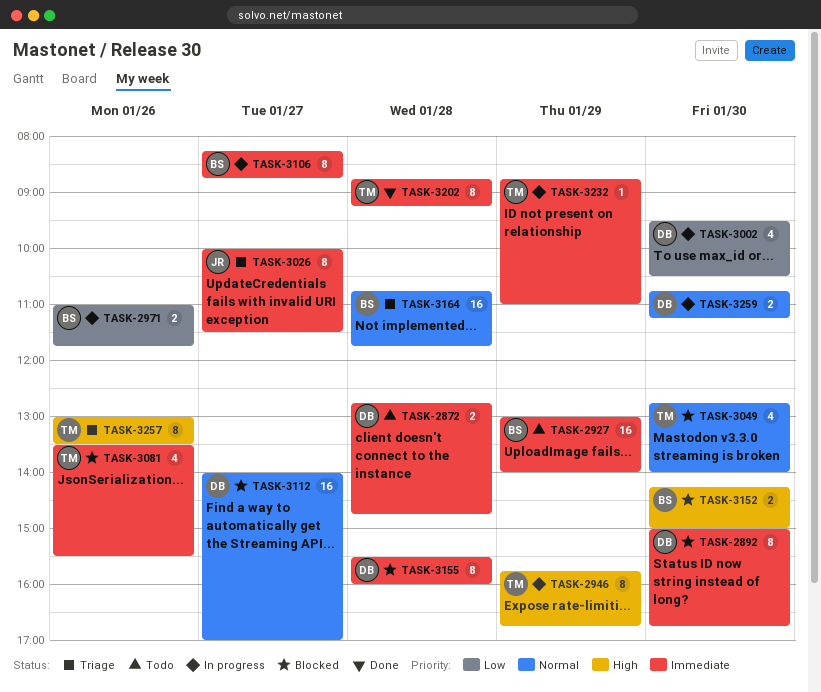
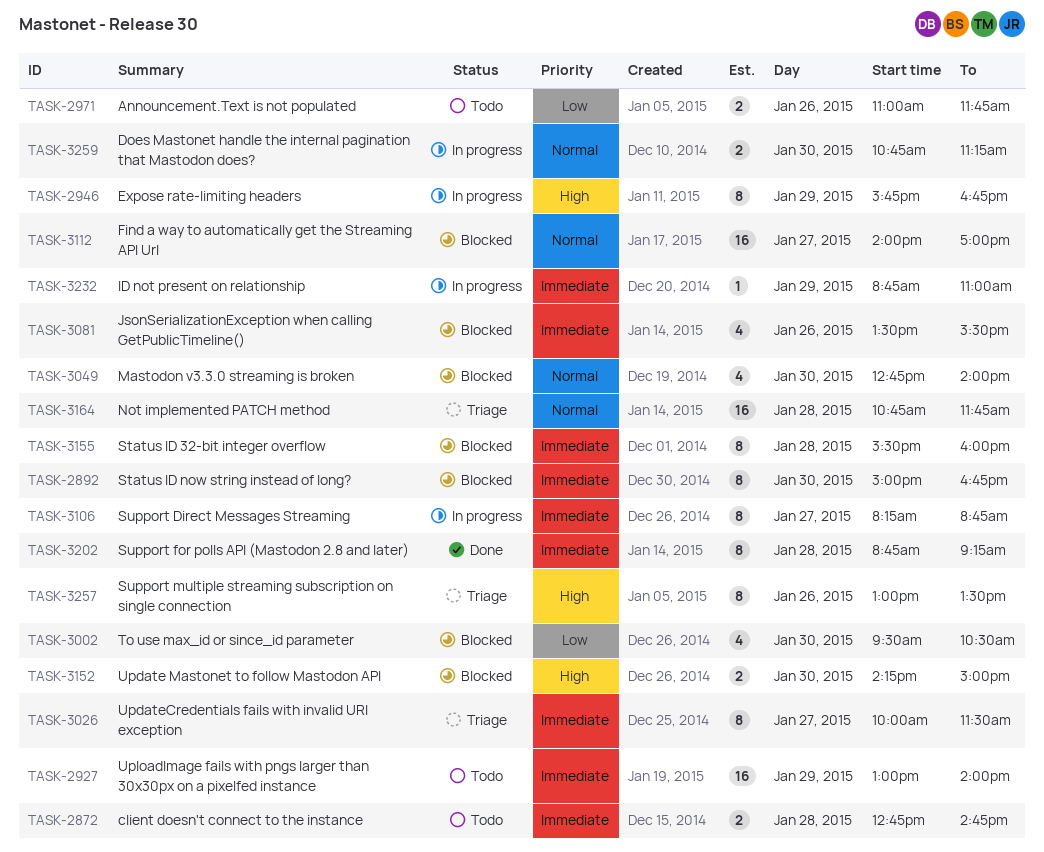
TASK-2971, status: In progress -> Todo
TASK-3002, status: In progress -> Blocked

